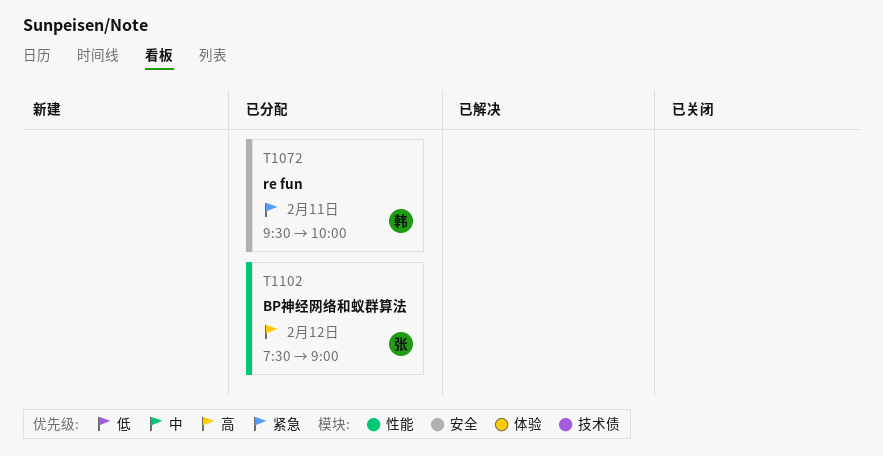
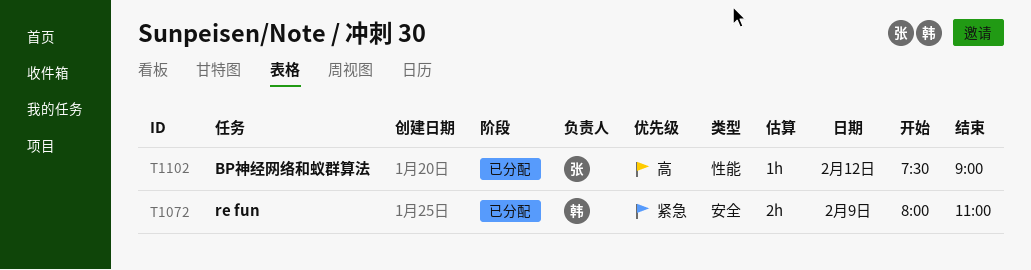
T1072, day: Feb 11 -> Feb 9
T1072, begins: 09:30 -> 08:00
T1072, ends: 10:00 -> 11:00

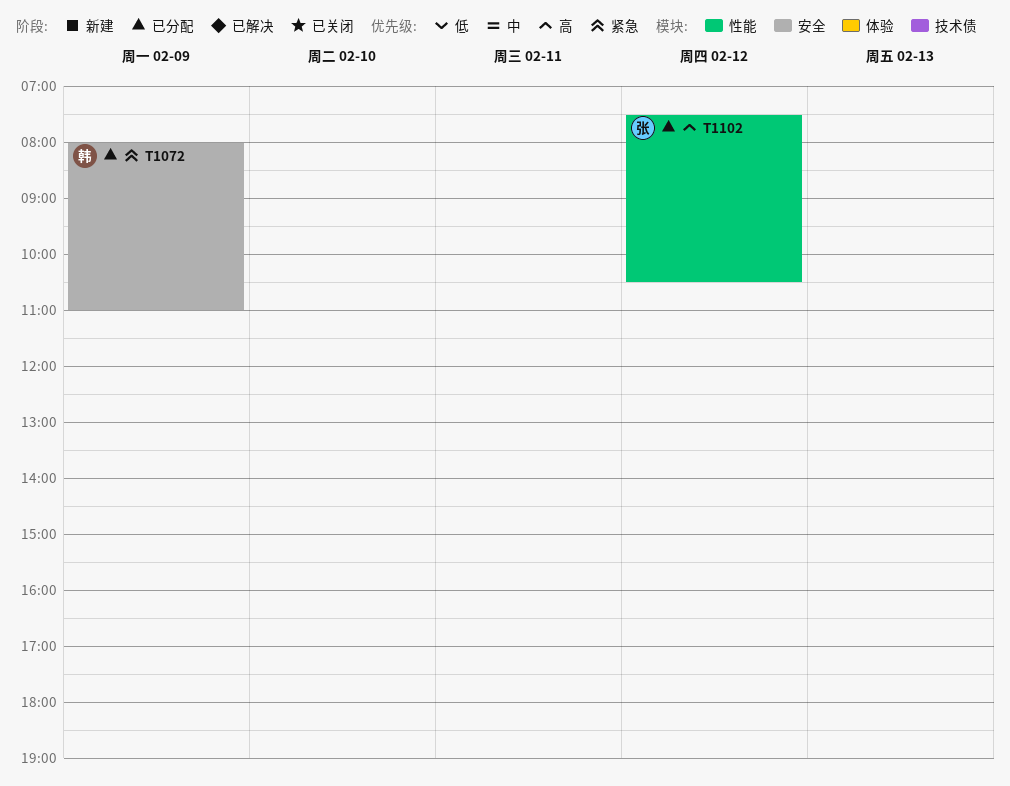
T1102, ends: 09:00 -> 10:30

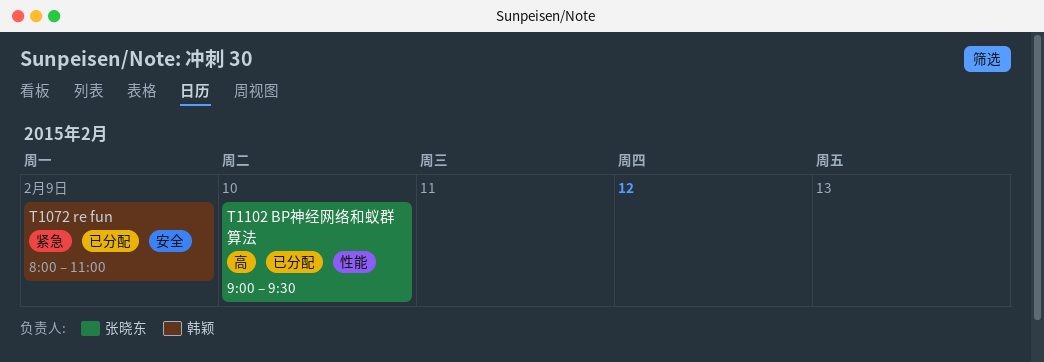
T1102, day: Feb 12 -> Feb 10
T1102, begins: 07:30 -> 09:00
T1102, ends: 10:30 -> 09:30

